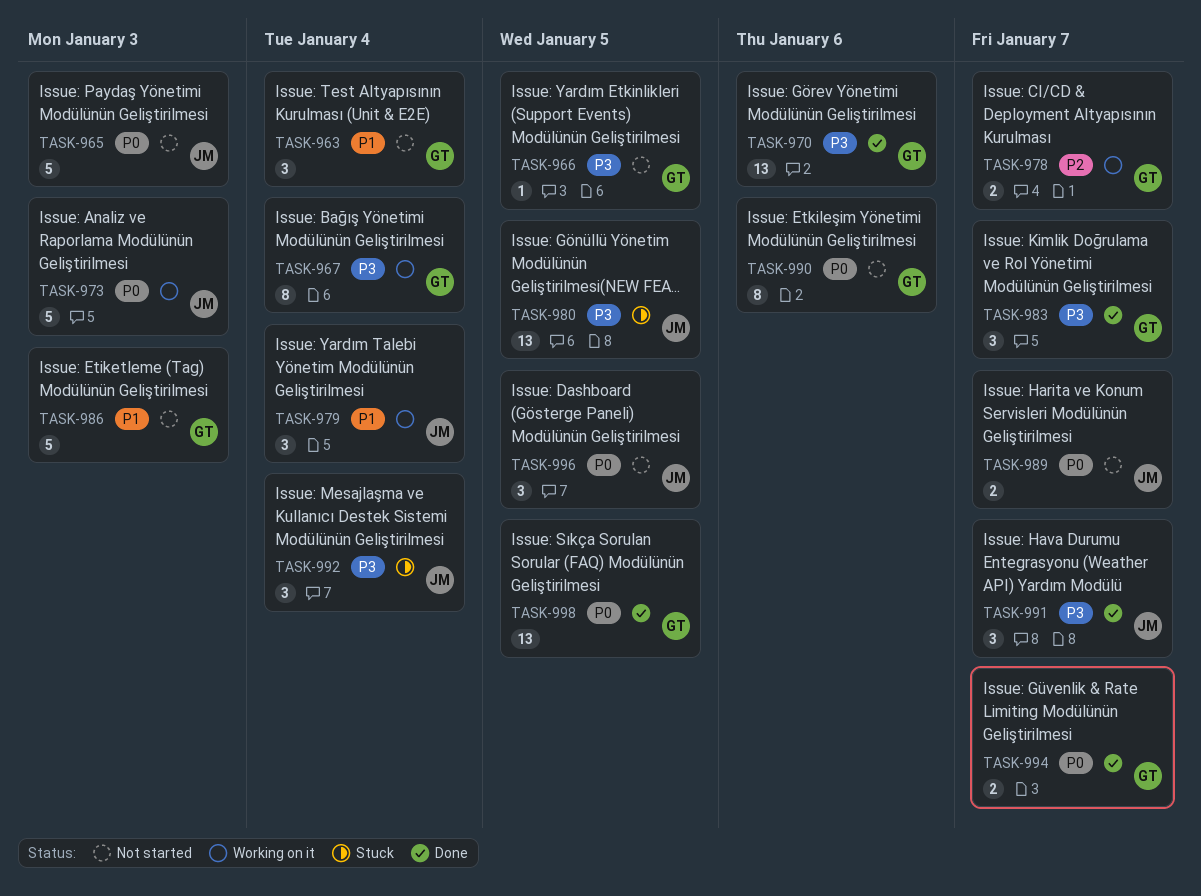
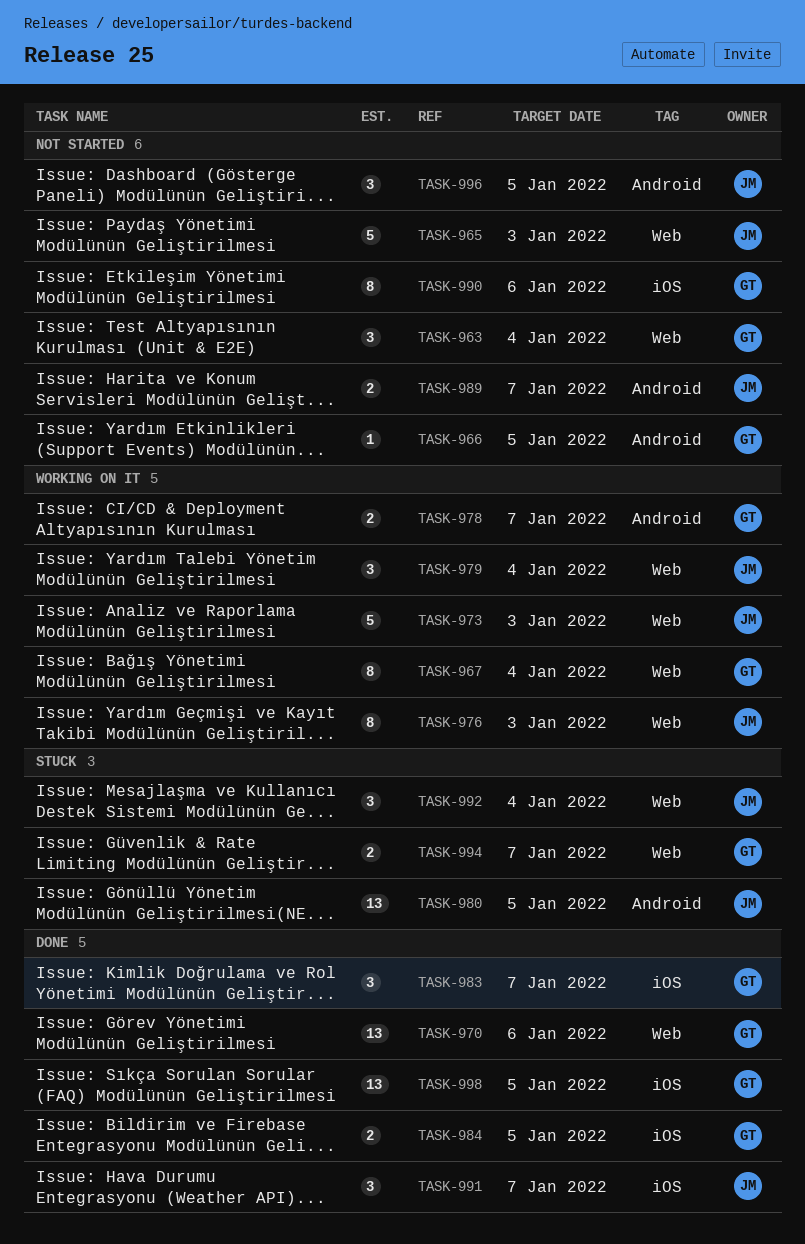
TASK-976: none -> present
TASK-984: none -> present
TASK-986: present -> none
TASK-994, status: Done -> Stuck

